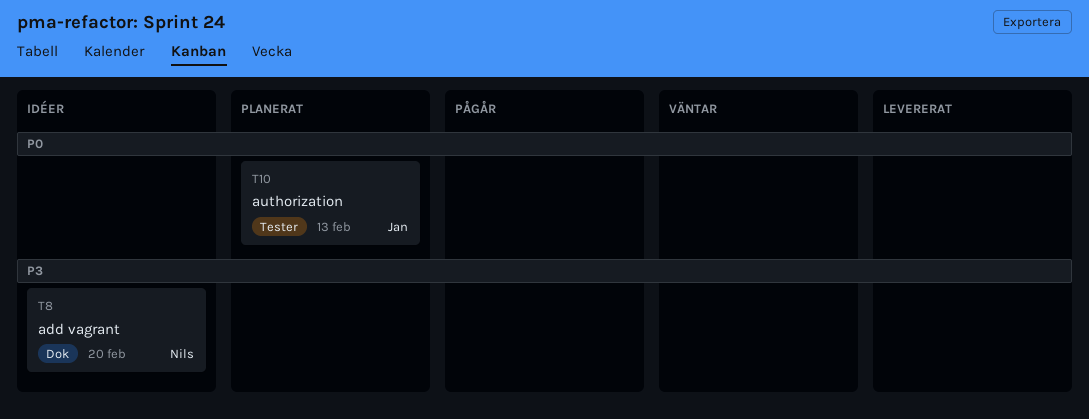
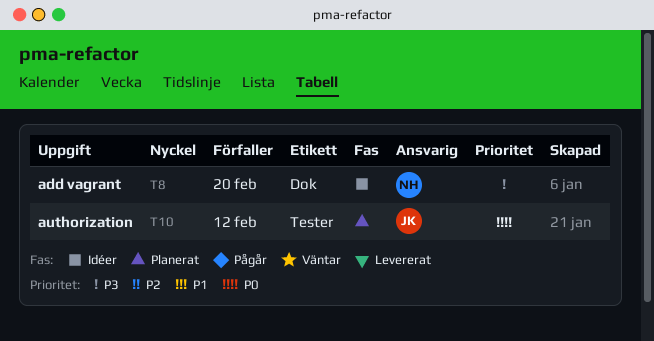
T10, due: Feb 13 -> Feb 12

